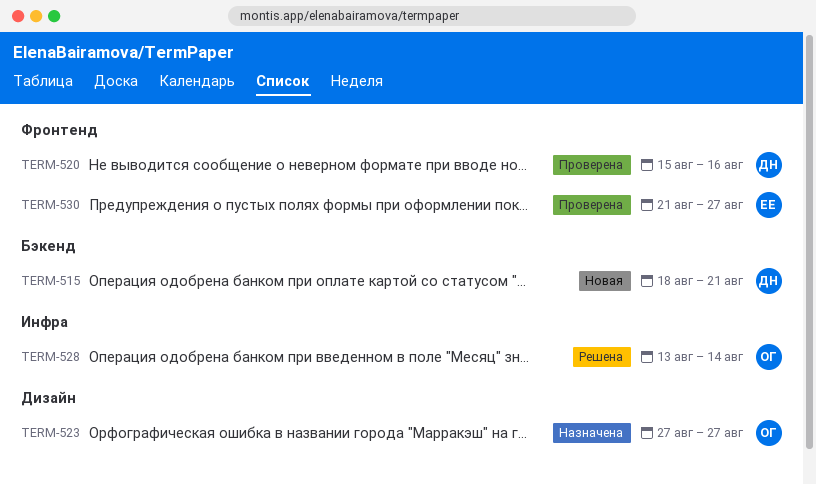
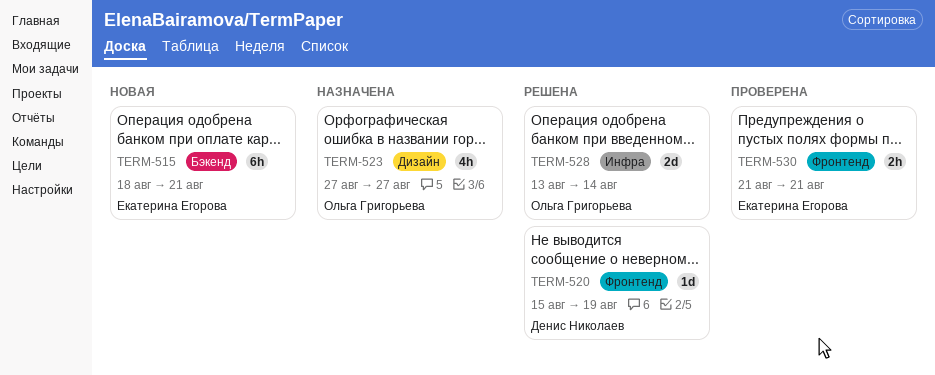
TERM-515, owner: Денис Николаев -> Екатерина Егорова
TERM-520, status: Проверена -> Решена
TERM-520, due: Aug 16 -> Aug 19
TERM-530, due: Aug 27 -> Aug 21

